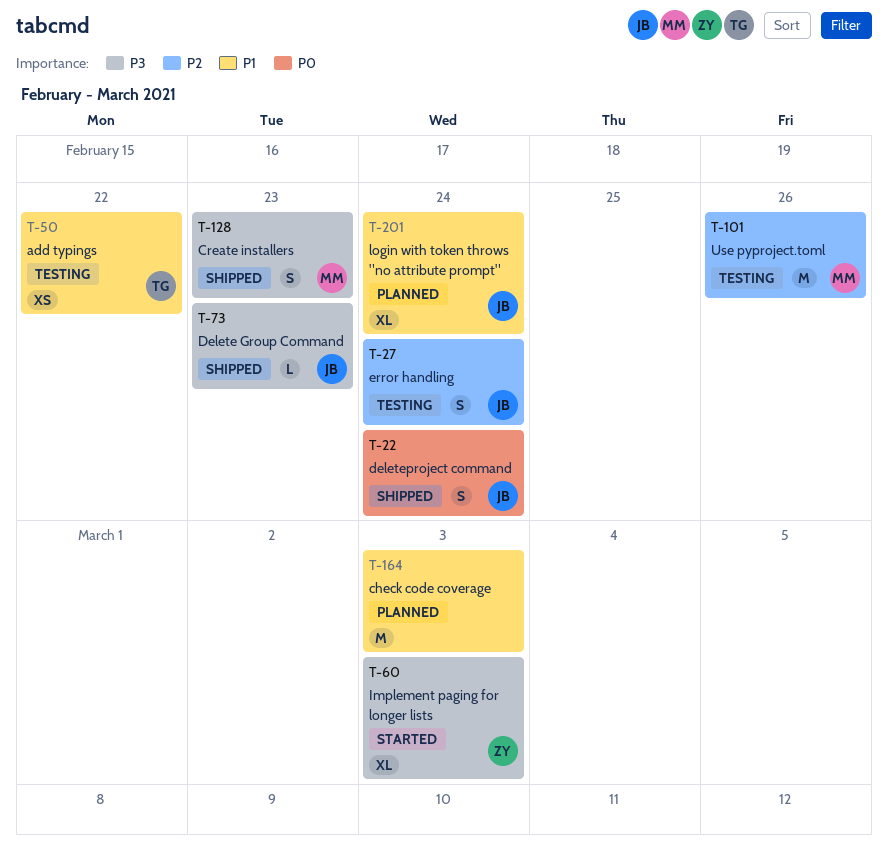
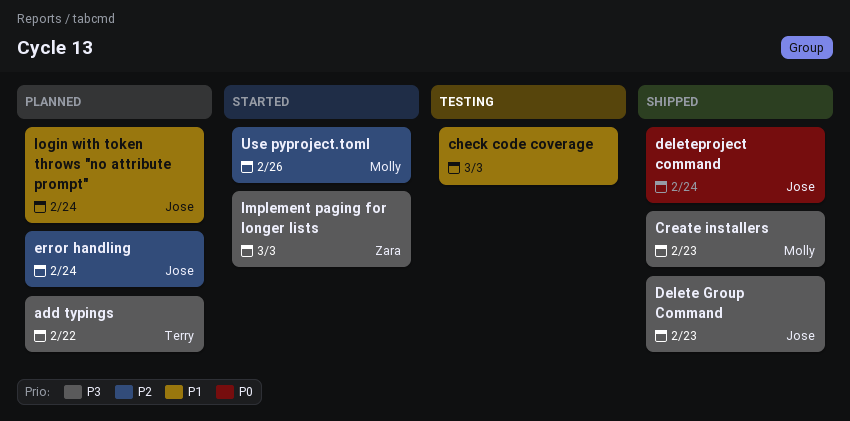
add typings, status: Testing -> Planned
add typings, priority: P1 -> P3
check code coverage, status: Planned -> Testing
error handling, status: Testing -> Planned
Use pyproject.toml, status: Testing -> Started

